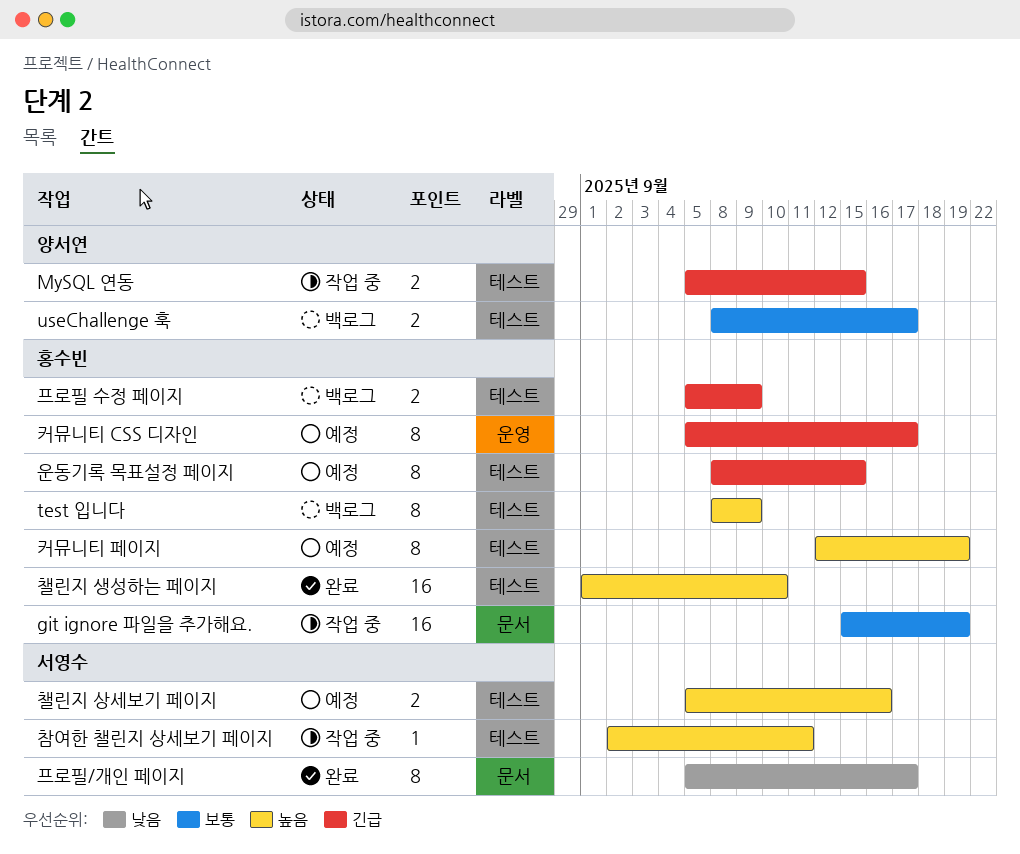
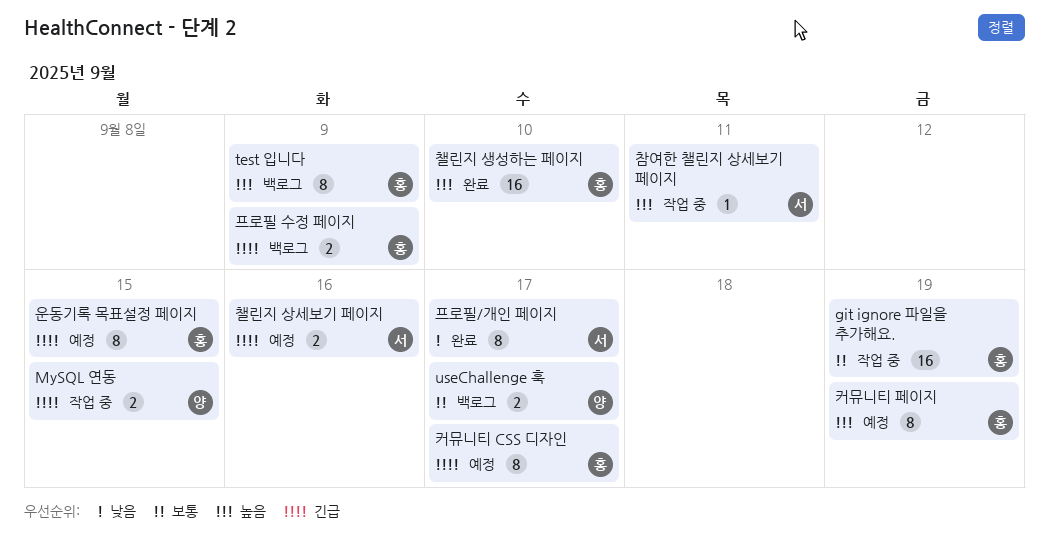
챌린지 상세보기 페이지, priority: 높음 -> 긴급

